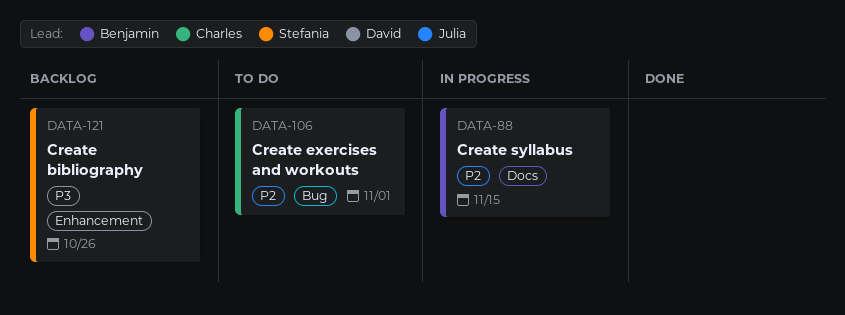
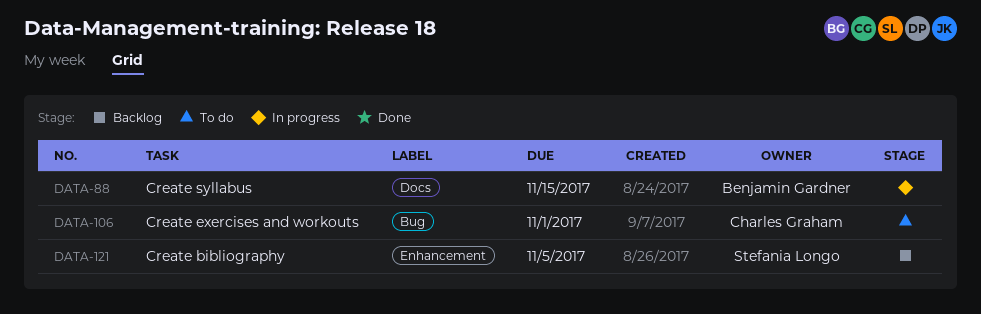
DATA-121, due: Oct 26 -> Nov 5

